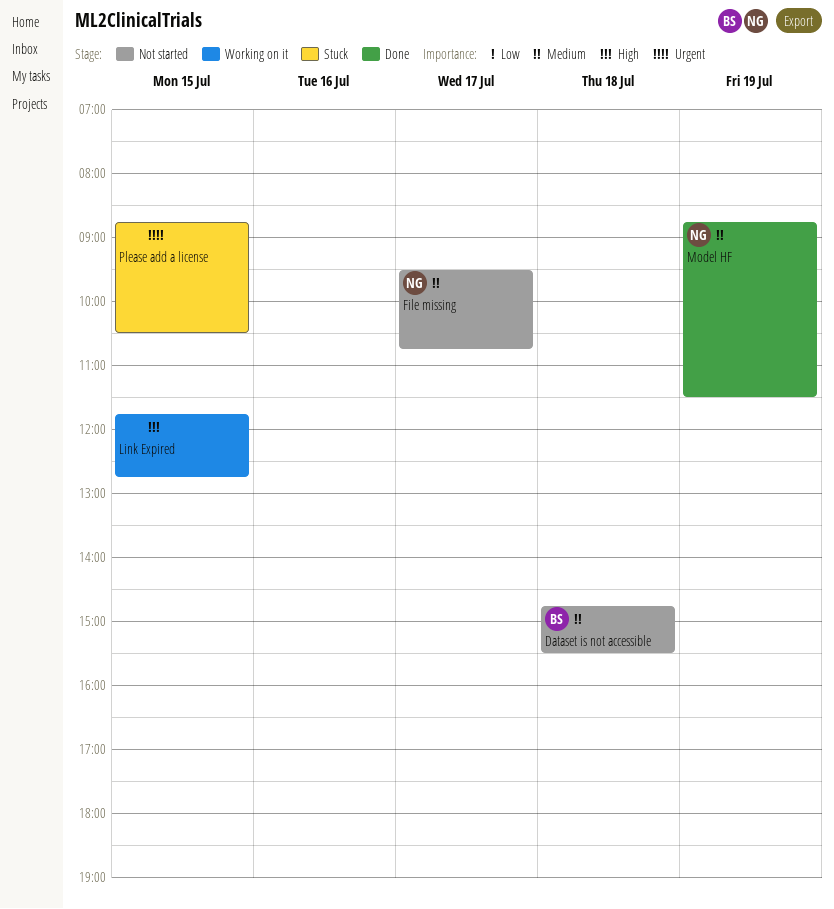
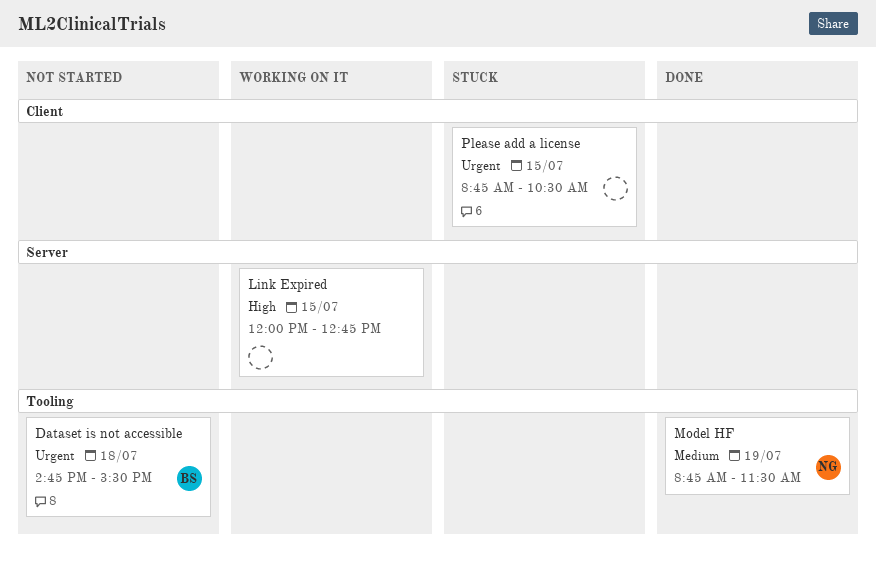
Dataset is not accessible, priority: Medium -> Urgent
File missing: present -> none
Link Expired, begins: 11:45 -> 12:00

